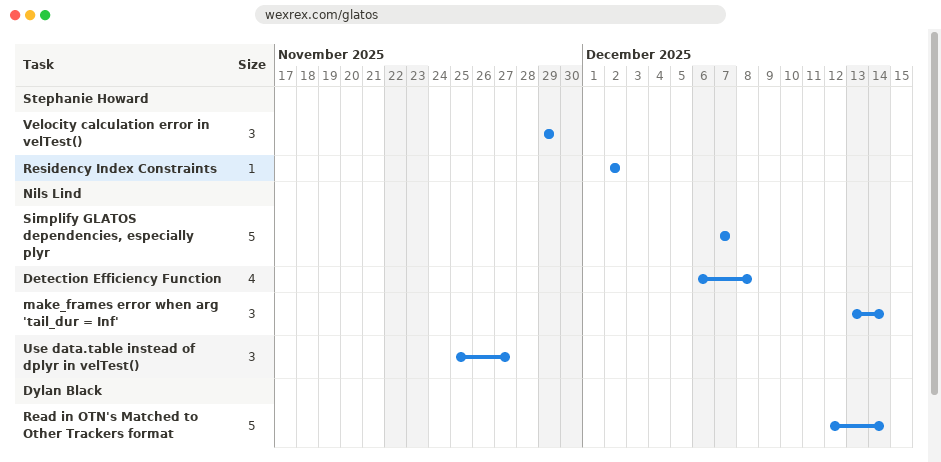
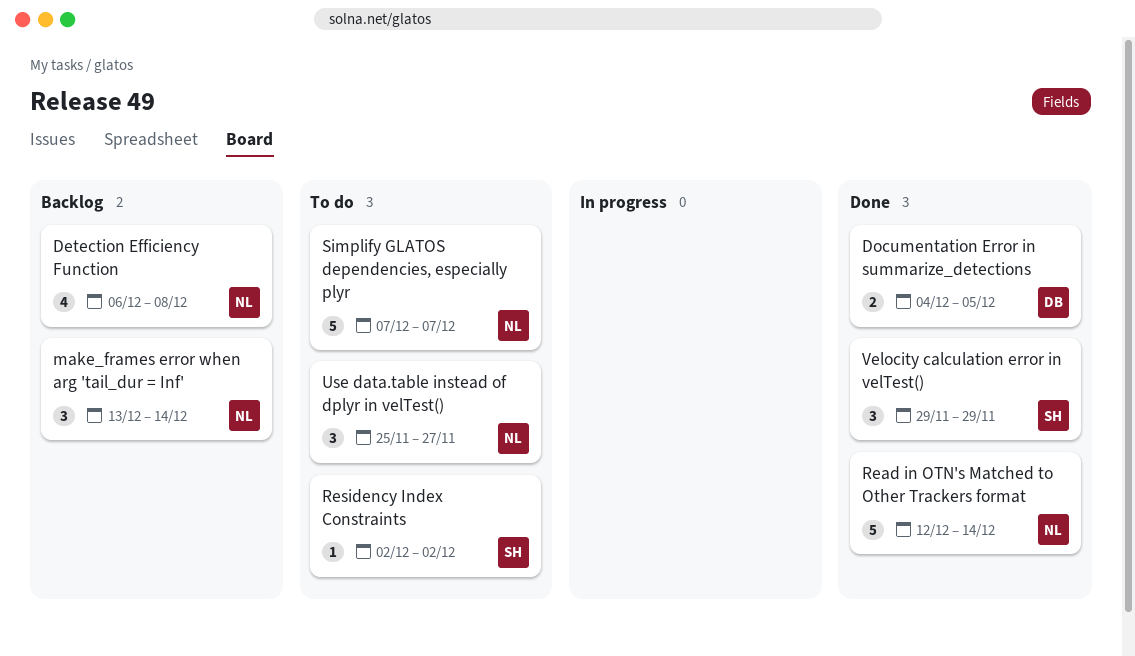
Documentation Error in summarize_detections: none -> present
Read in OTN's Matched to Other Trackers format, owner: Dylan Black -> Nils Lind

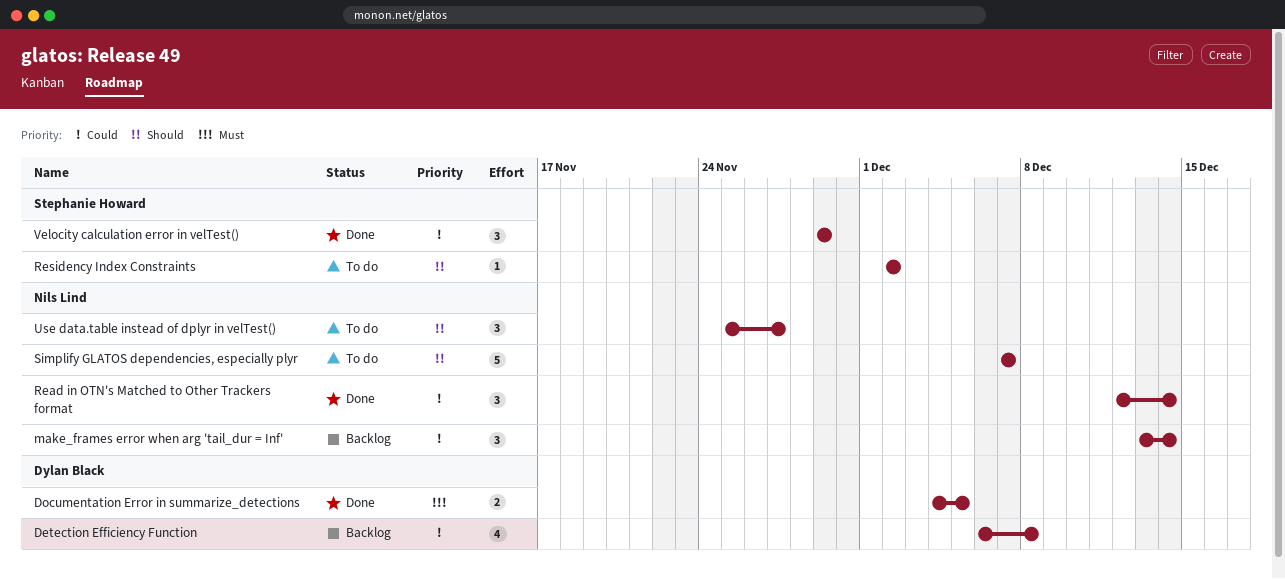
Detection Efficiency Function, owner: Nils Lind -> Dylan Black
Read in OTN's Matched to Other Trackers format, estimate: 5 -> 3

